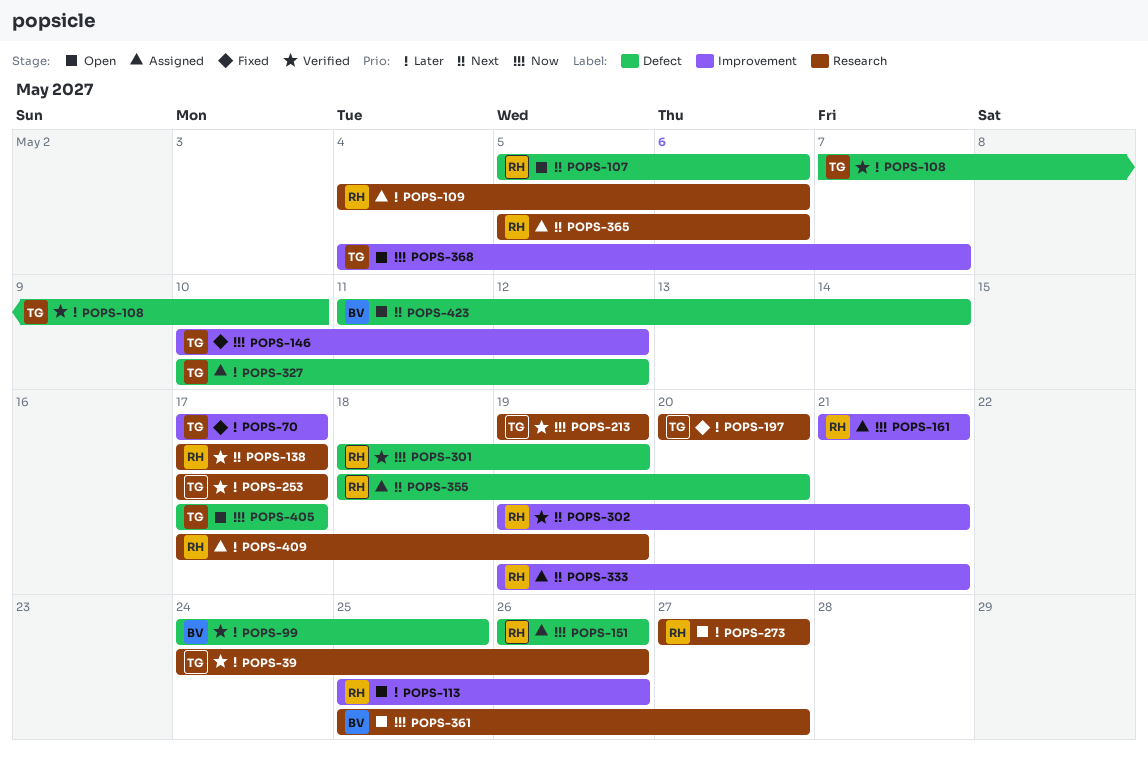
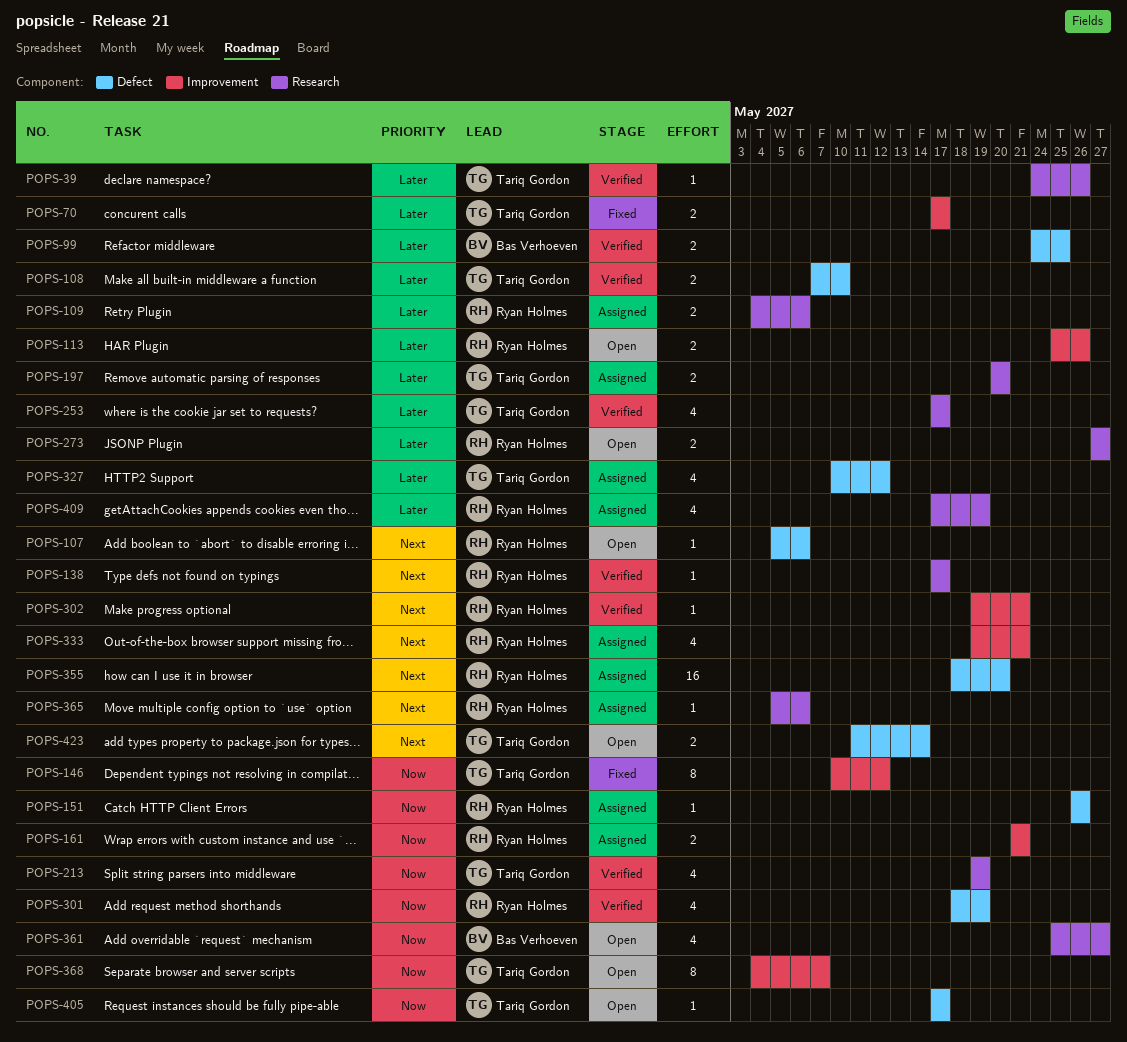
POPS-197, status: Fixed -> Assigned
POPS-423, owner: Bas Verhoeven -> Tariq Gordon

